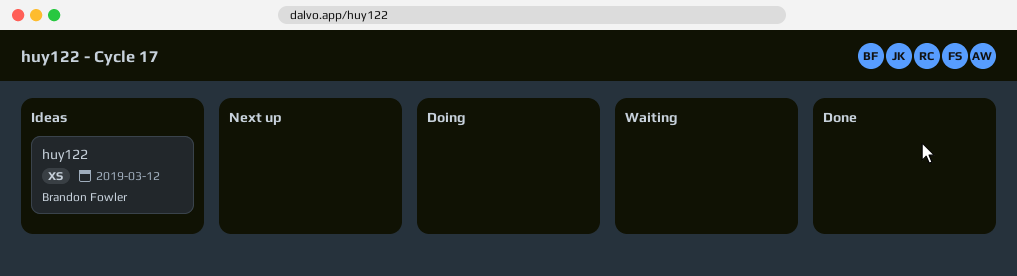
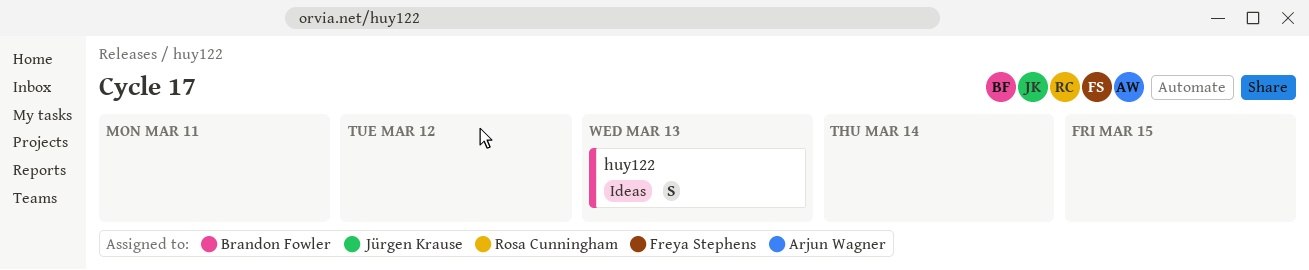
huy122, estimate: XS -> S
huy122, due: Mar 12 -> Mar 13

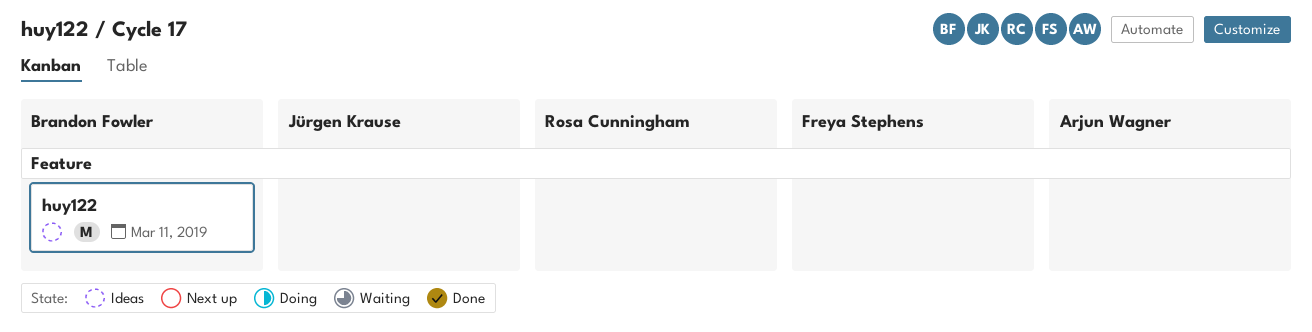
huy122, estimate: S -> M
huy122, due: Mar 13 -> Mar 11

